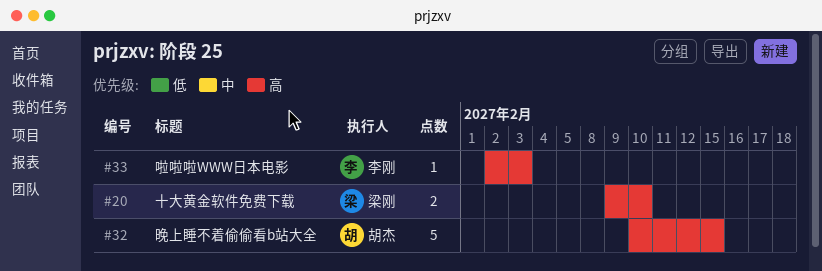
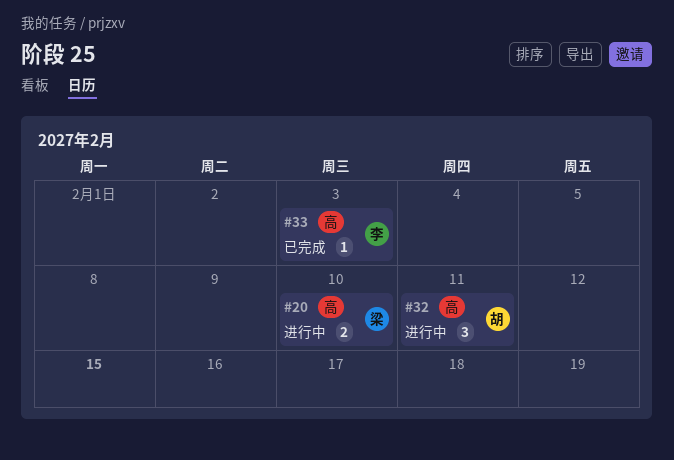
#32, estimate: 5 -> 3
#32, due: Feb 15 -> Feb 11

